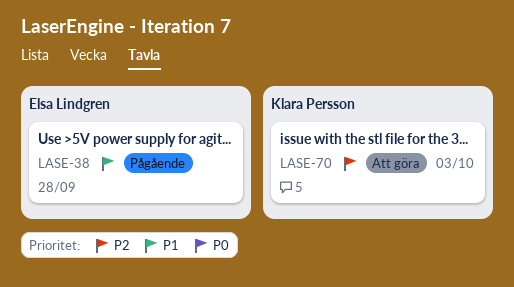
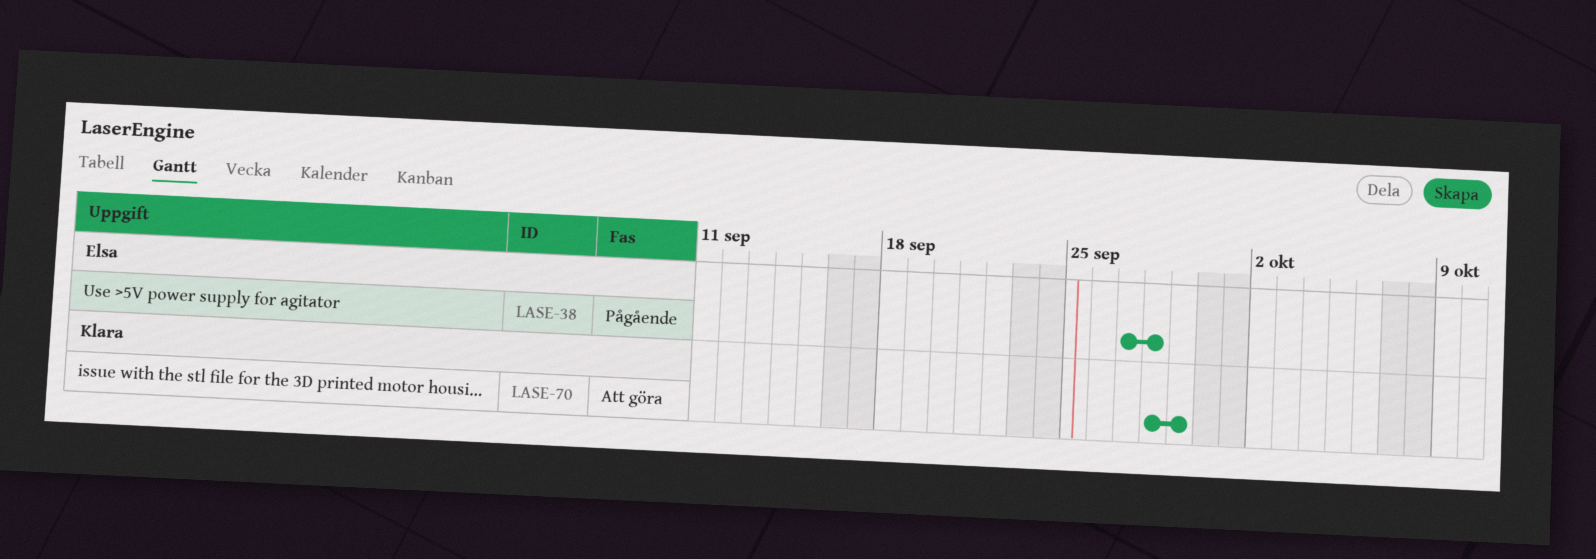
LASE-70, due: Oct 3 -> Sep 29

